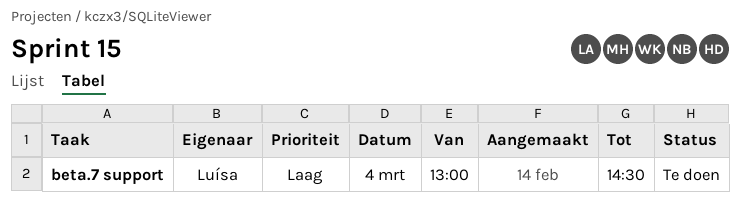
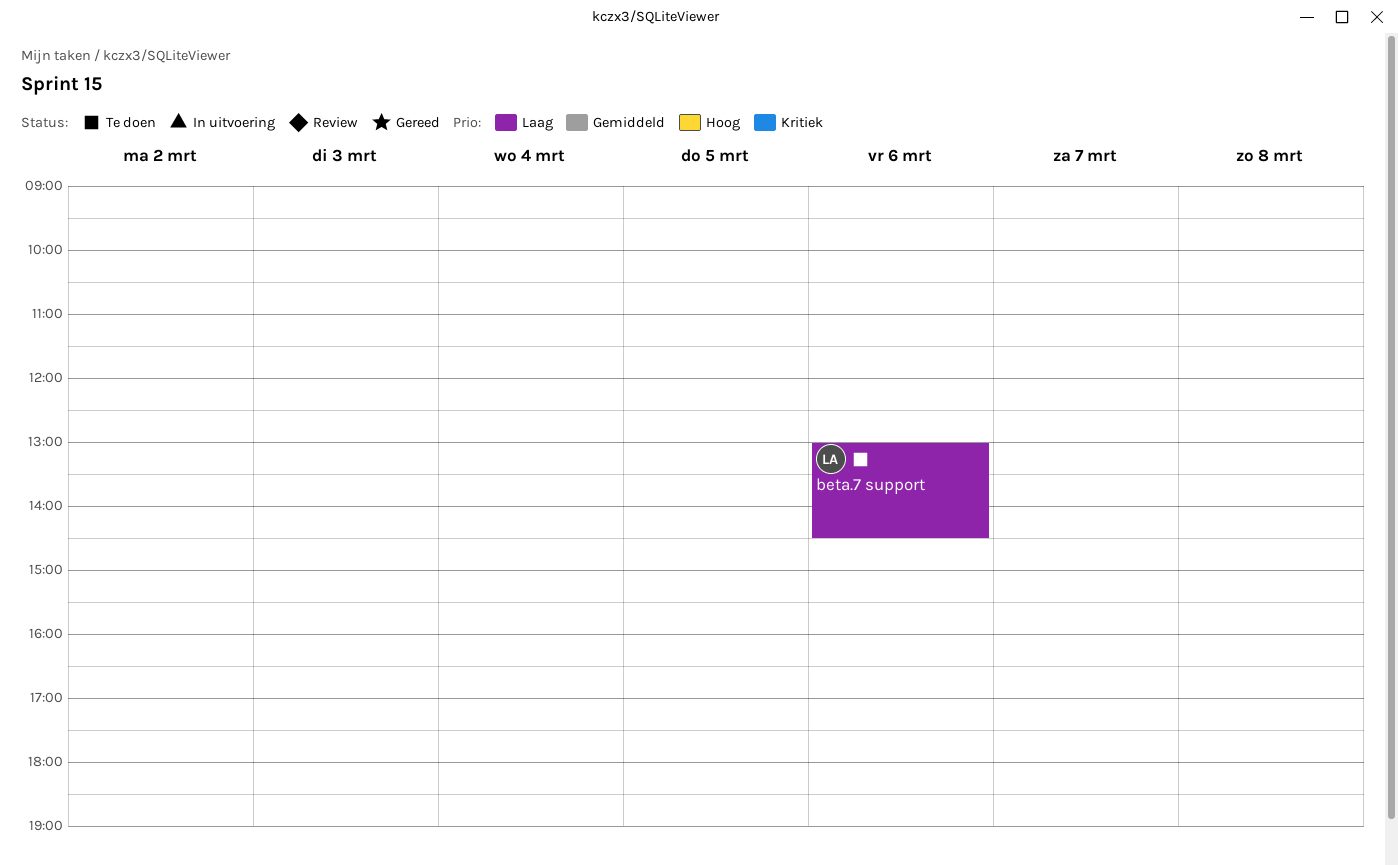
beta.7 support, day: Mar 4 -> Mar 6

